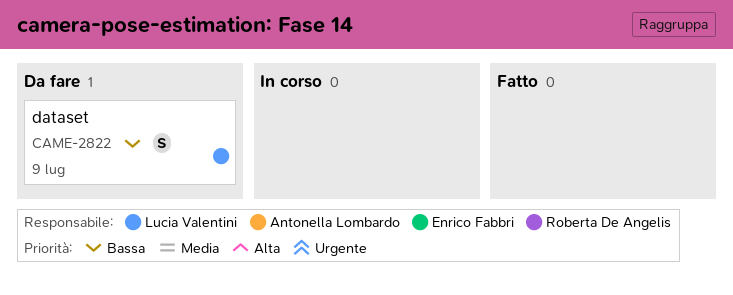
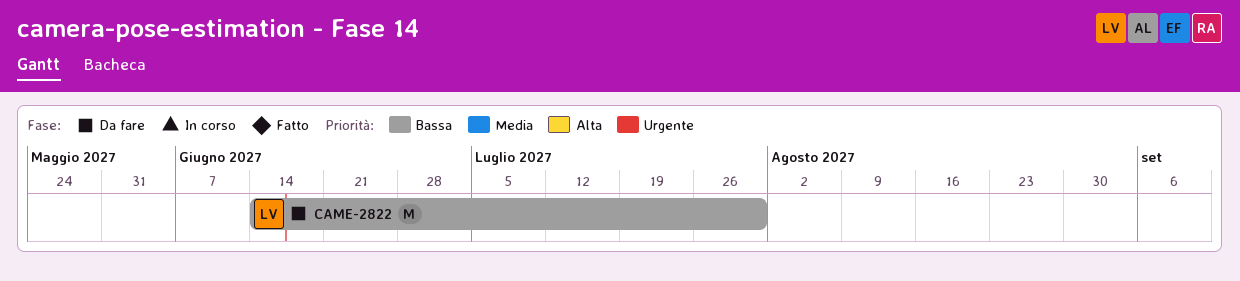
CAME-2822, estimate: S -> M
CAME-2822, due: Jul 9 -> Jul 30

